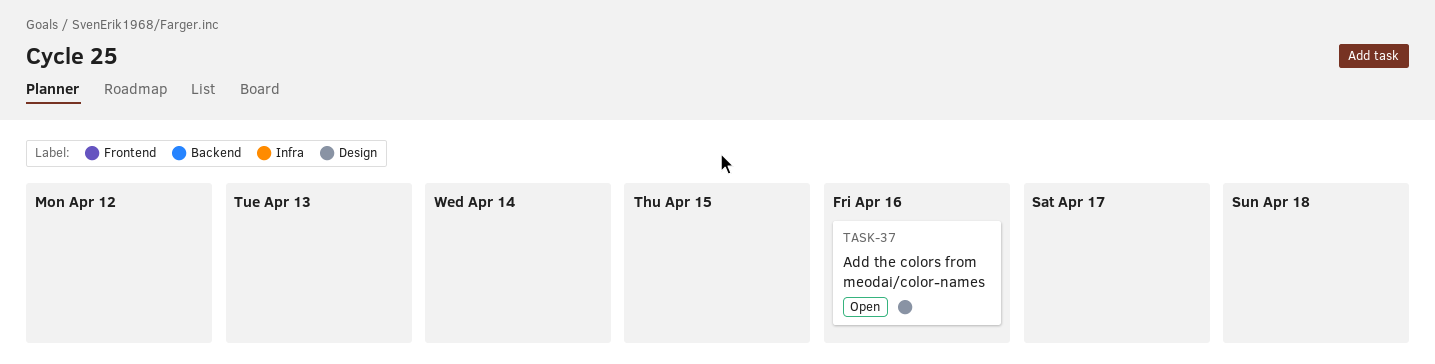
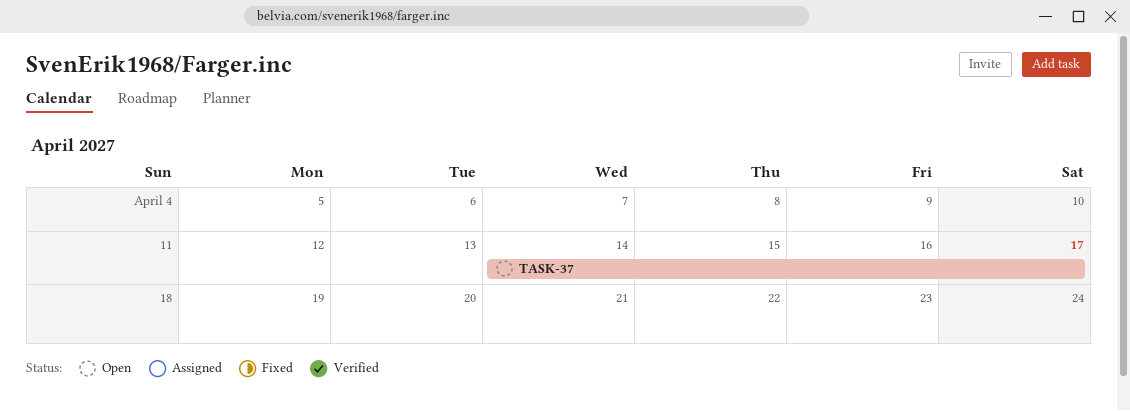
TASK-37, due: Apr 16 -> Apr 17

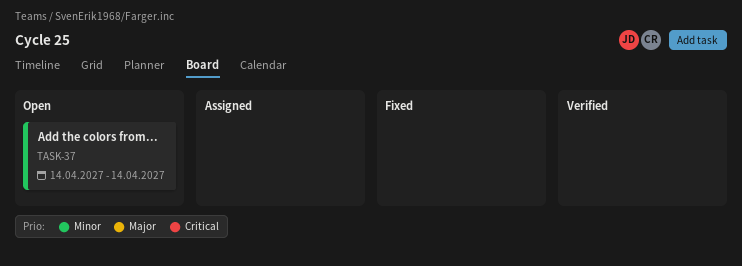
TASK-37, due: Apr 17 -> Apr 14

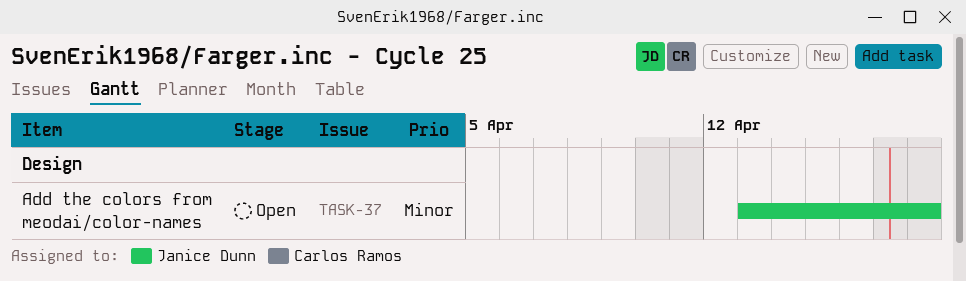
TASK-37, start: Apr 14 -> Apr 13
TASK-37, due: Apr 14 -> Apr 18

